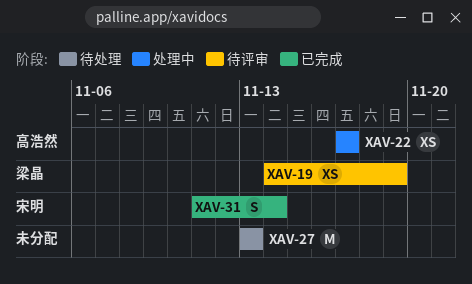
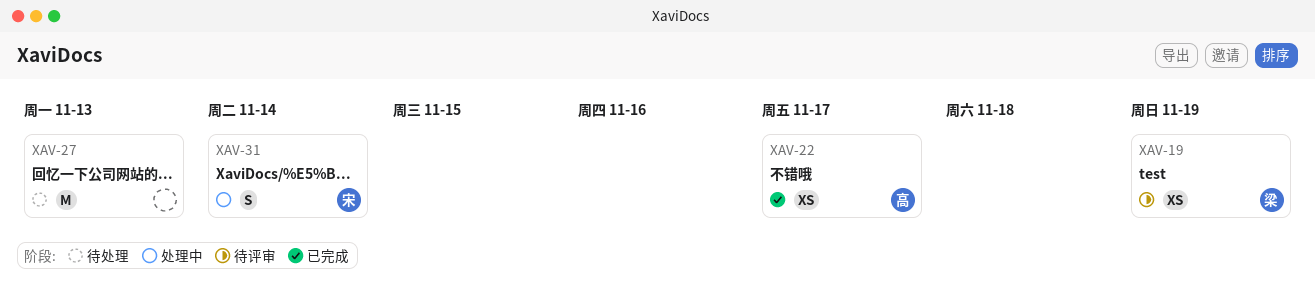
XAV-22, status: 处理中 -> 已完成
XAV-31, status: 已完成 -> 处理中

